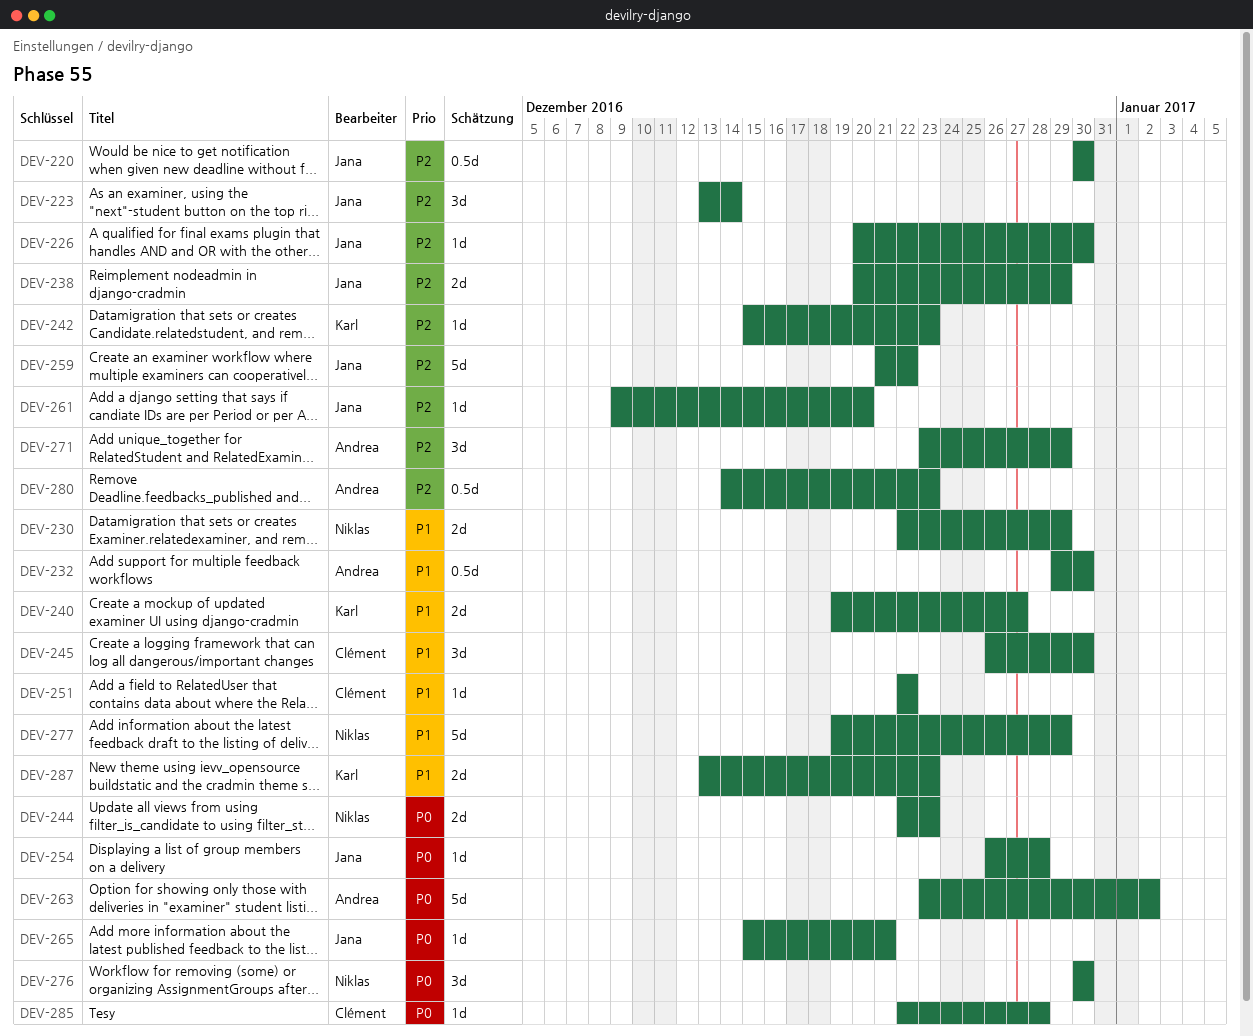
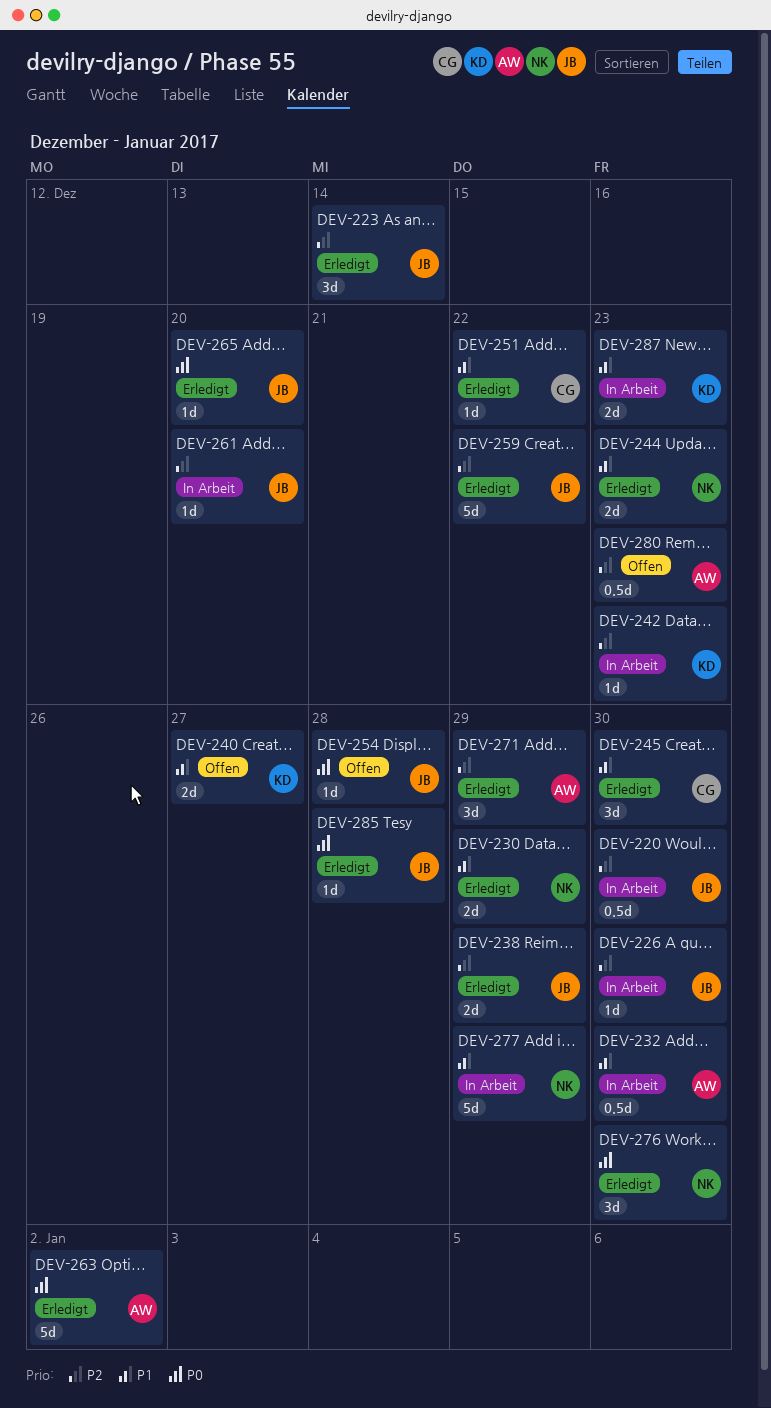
DEV-244, priority: P0 -> P1
DEV-265, due: Dec 21 -> Dec 20
DEV-285, owner: Clément -> Jana

